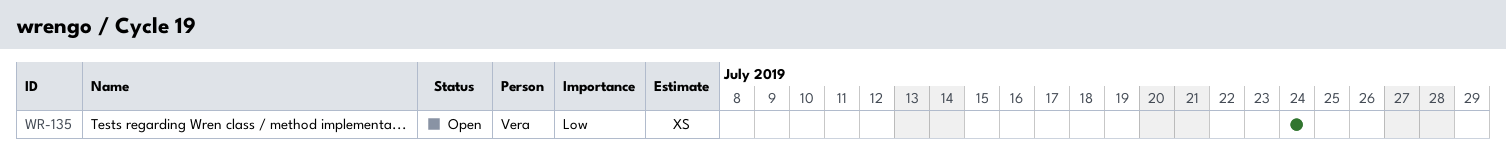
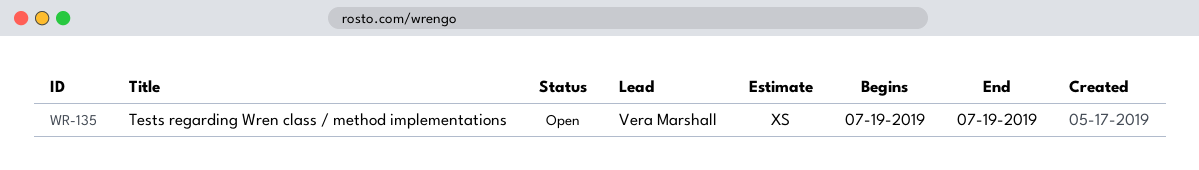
WR-135, start: Jul 24 -> Jul 19
WR-135, due: Jul 24 -> Jul 19

